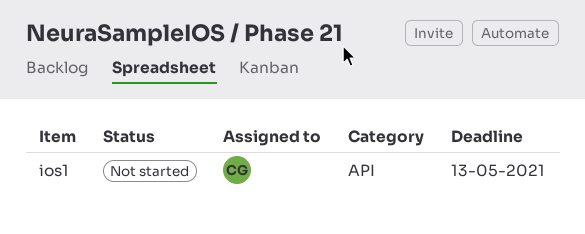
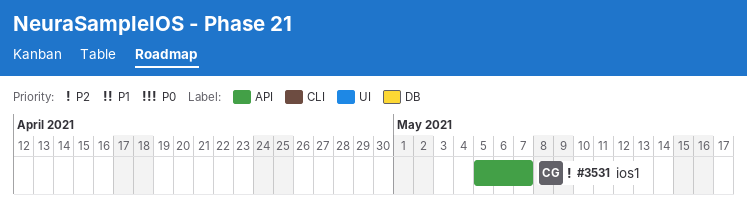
ios1, due: May 13 -> May 7

